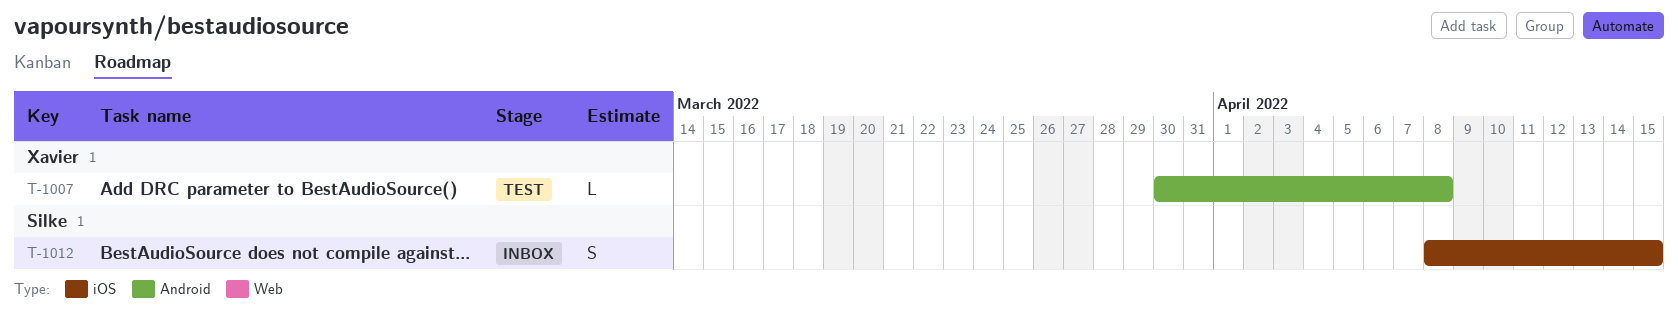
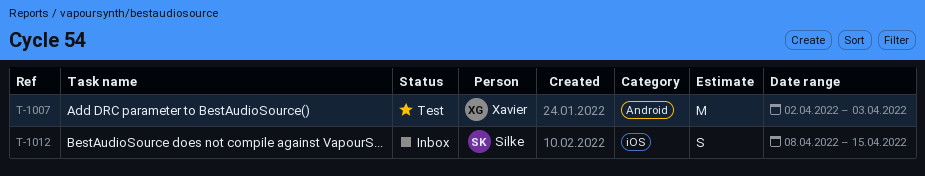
T-1007, estimate: L -> M
T-1007, start: Mar 30 -> Apr 2
T-1007, due: Apr 8 -> Apr 3

